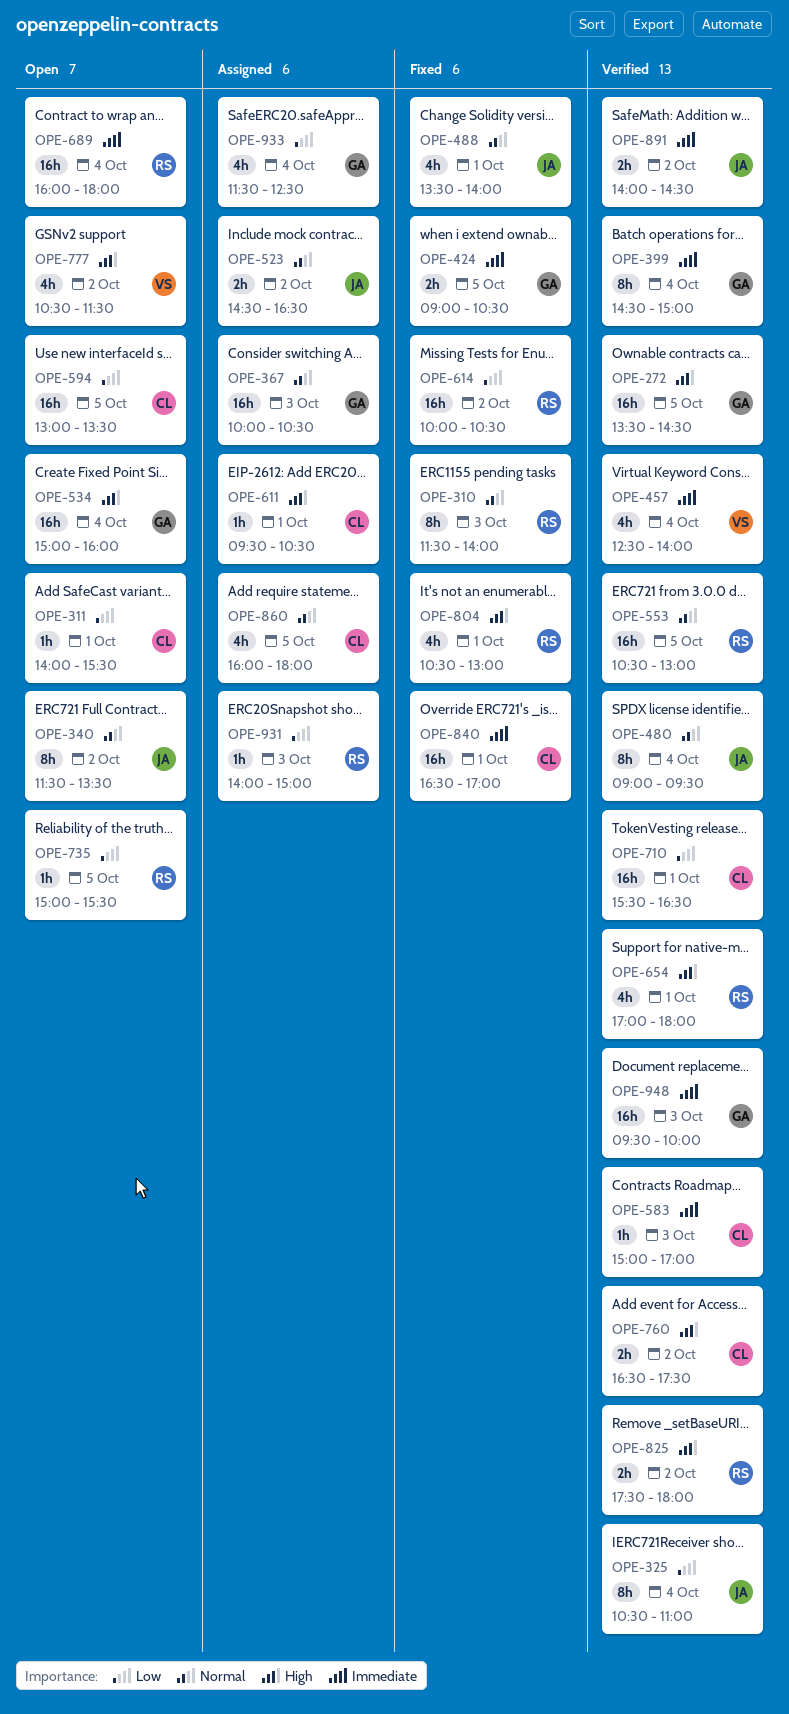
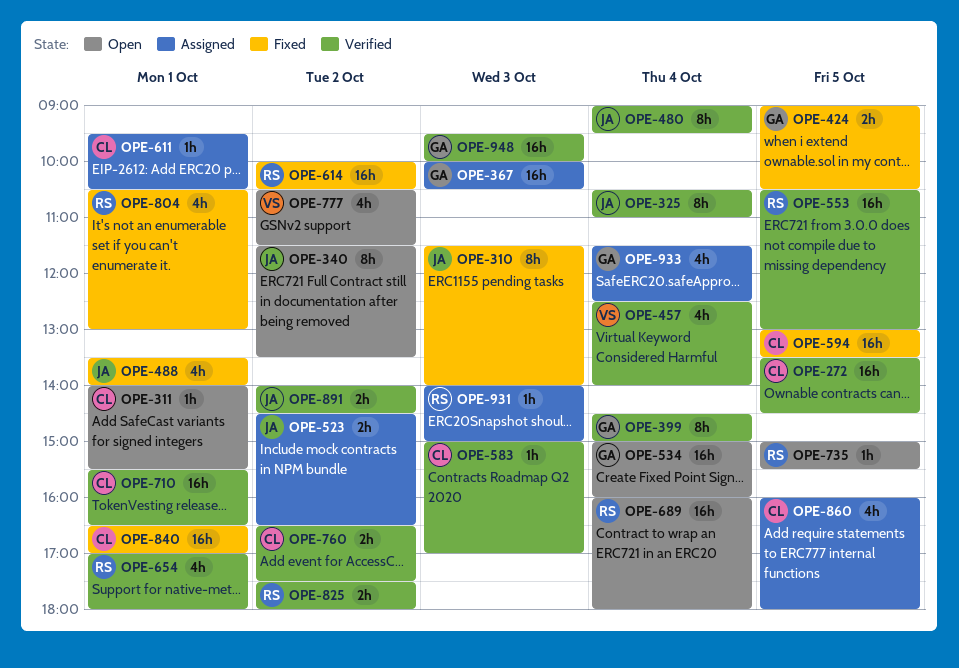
OPE-272, owner: GA -> CL
OPE-310, owner: RS -> JA
OPE-594, status: Open -> Fixed

